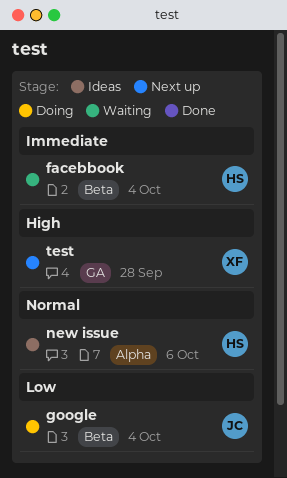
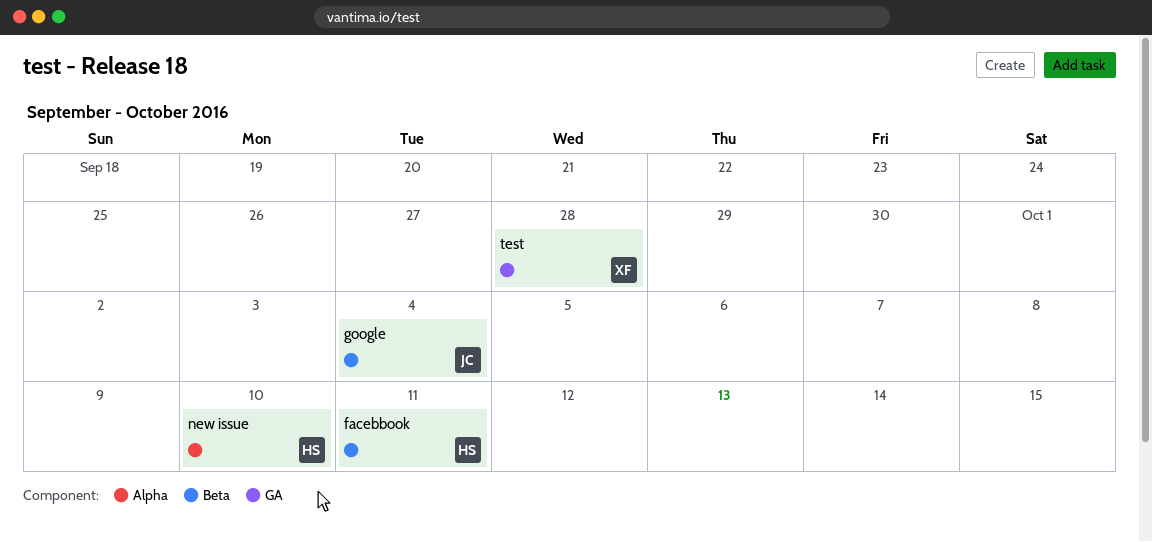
facebbook, due: Oct 4 -> Oct 11
new issue, due: Oct 6 -> Oct 10

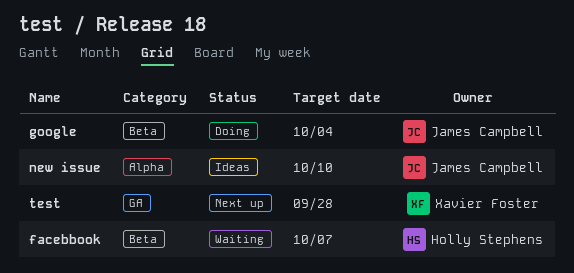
facebbook, due: Oct 11 -> Oct 7
new issue, owner: Holly Stephens -> James Campbell

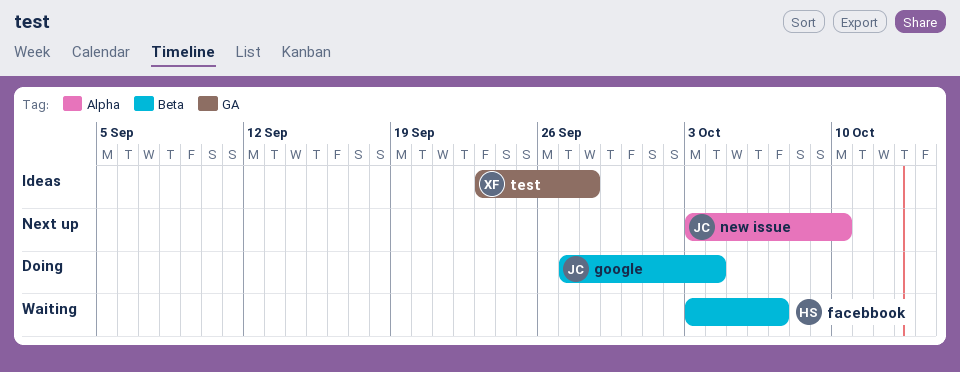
new issue, status: Ideas -> Next up
test, status: Next up -> Ideas

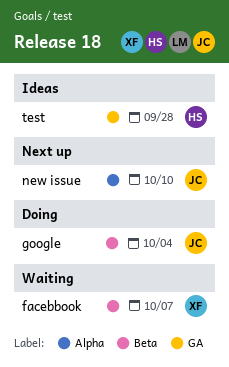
facebbook, owner: HS -> XF
test, owner: XF -> HS

